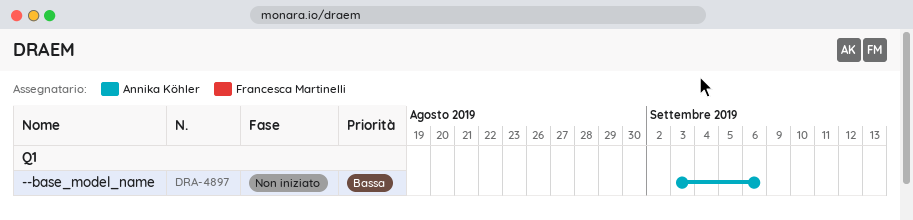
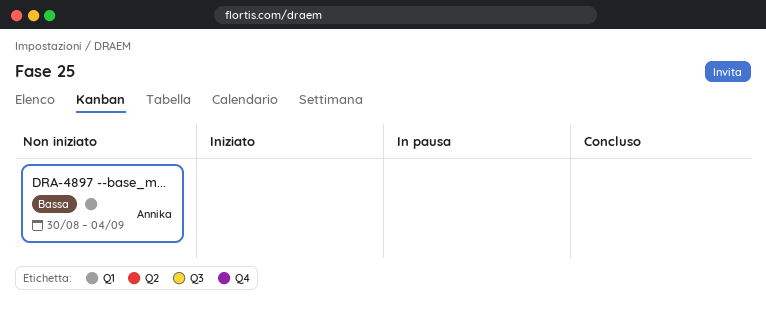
DRA-4897, start: Sep 3 -> Aug 30
DRA-4897, due: Sep 6 -> Sep 4

